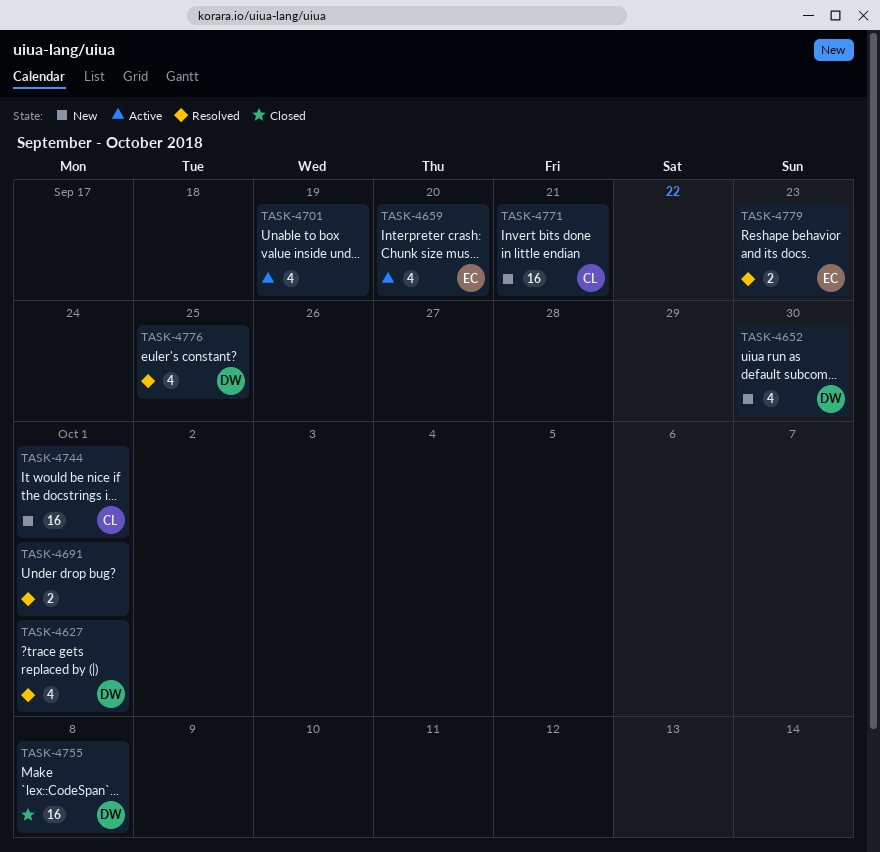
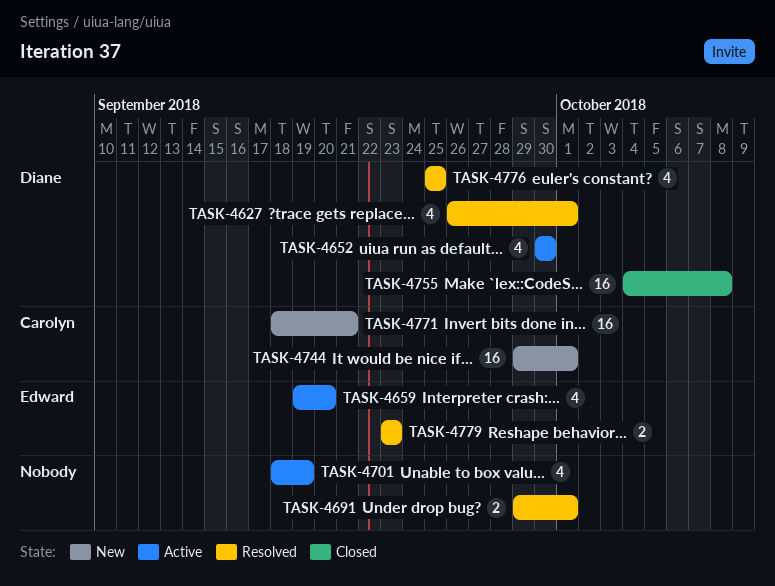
TASK-4652, status: New -> Active

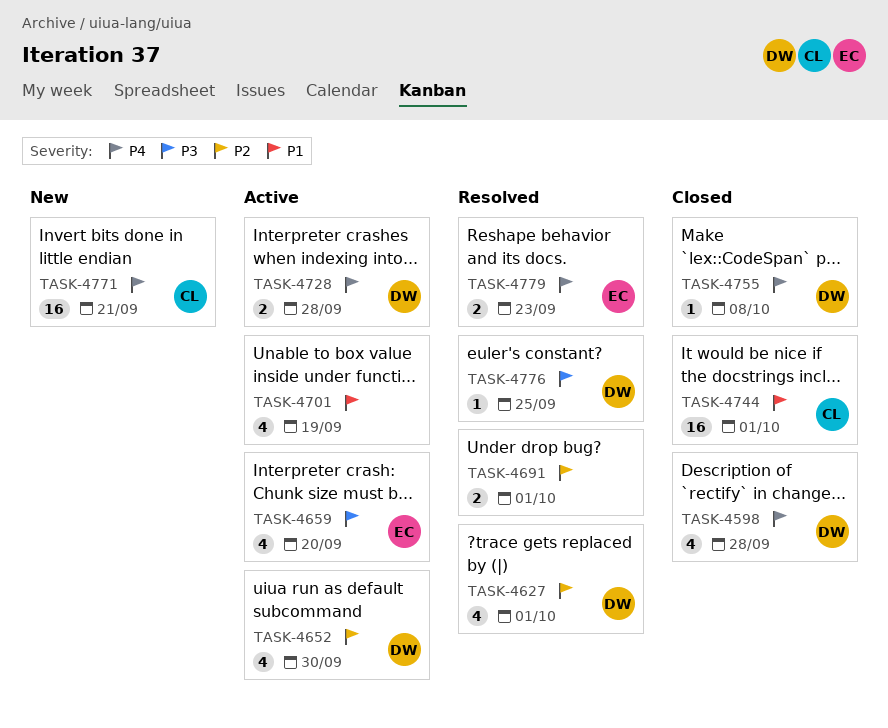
TASK-4598: none -> present
TASK-4728: none -> present
TASK-4744, status: New -> Closed
TASK-4755, estimate: 16 -> 1
TASK-4776, estimate: 4 -> 1

